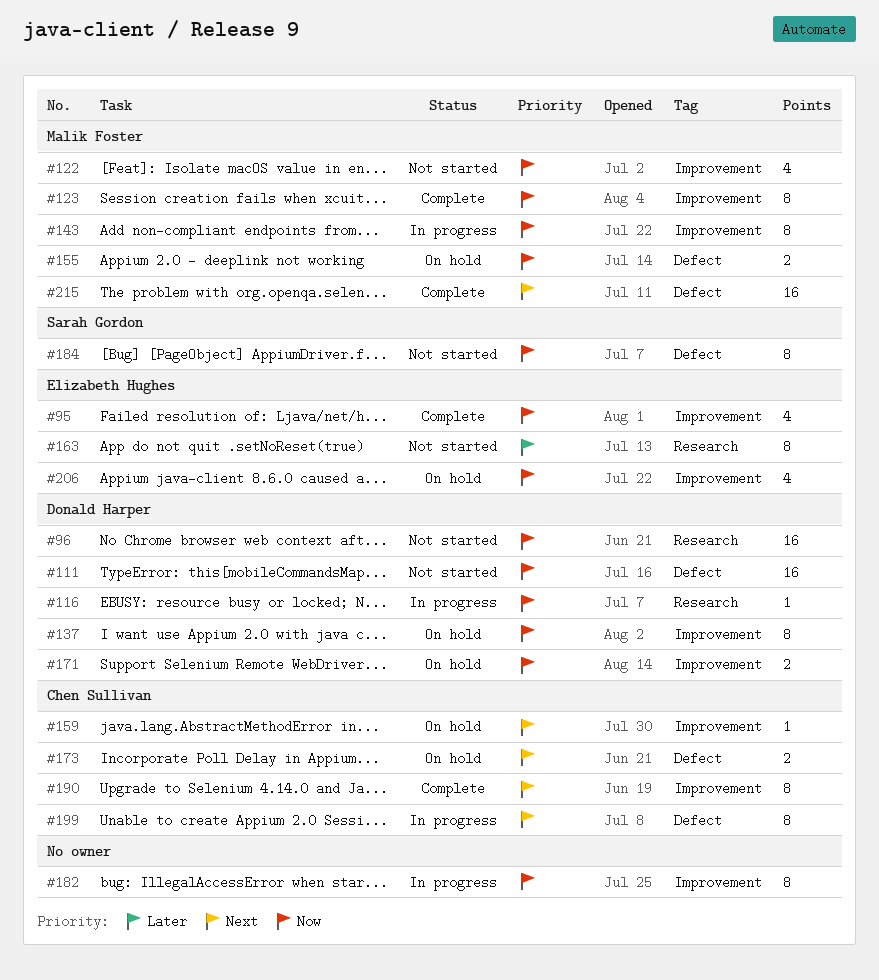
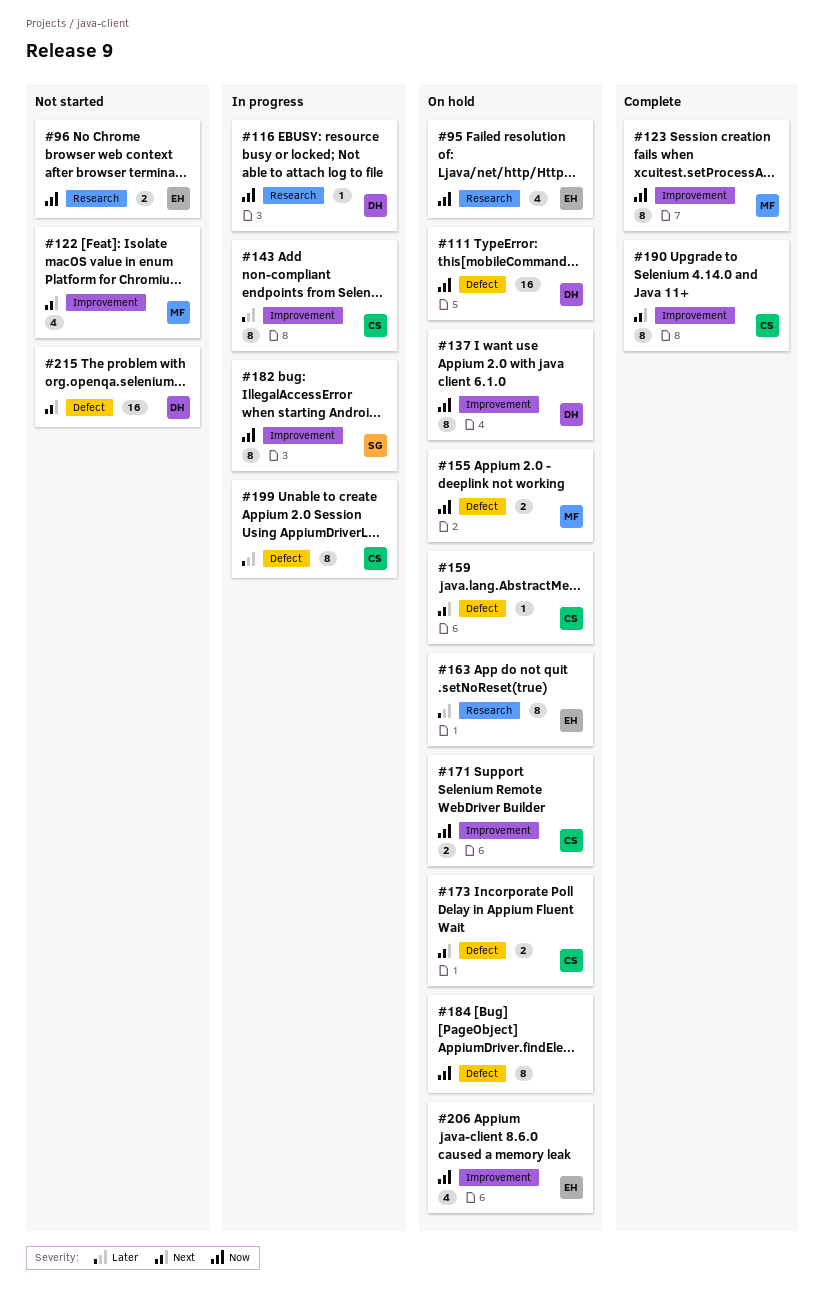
#95, status: Complete -> On hold
#95, label: Improvement -> Research
#96, owner: Donald Harper -> Elizabeth Hughes
#96, estimate: 16 -> 2
#111, status: Not started -> On hold
#122, priority: Now -> Next
#143, owner: Malik Foster -> Chen Sullivan
#143, priority: Now -> Later
#159, label: Improvement -> Defect
#163, status: Not started -> On hold
#171, owner: Donald Harper -> Chen Sullivan
#182, owner: none -> Sarah Gordon
#184, status: Not started -> On hold
#184, owner: Sarah Gordon -> none
#199, priority: Next -> Later
#215, status: Complete -> Not started
#215, owner: Malik Foster -> Donald Harper

